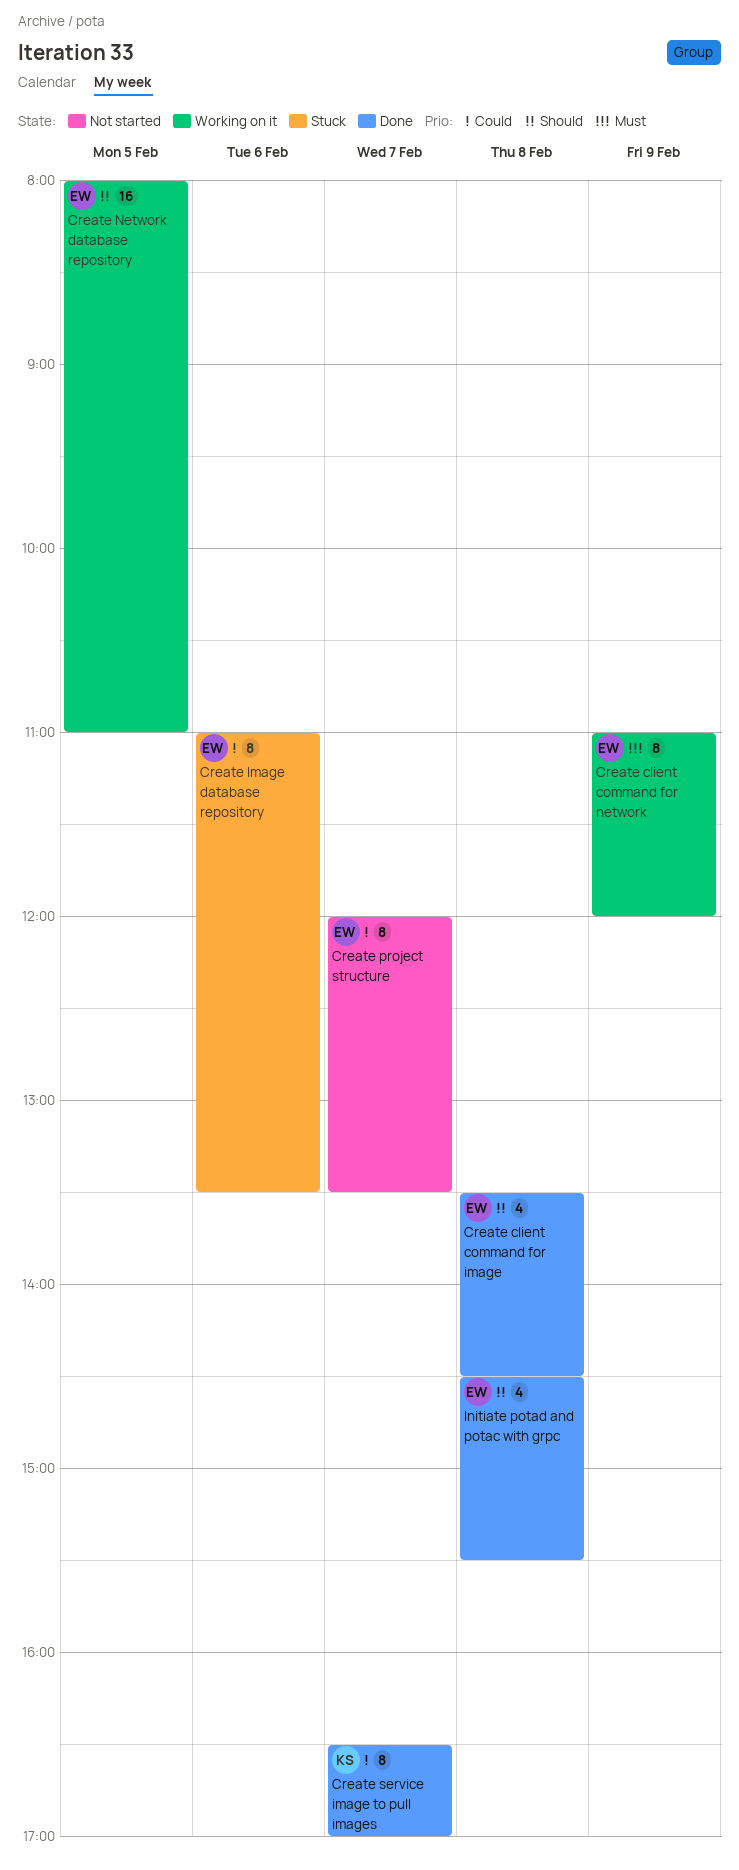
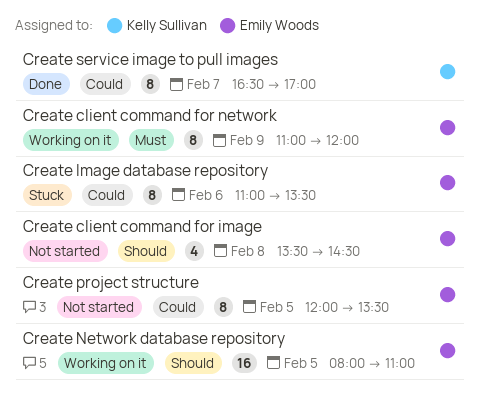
Create client command for image, status: Done -> Not started
Create project structure, day: Feb 7 -> Feb 5
Initiate potad and potac with grpc: present -> none

